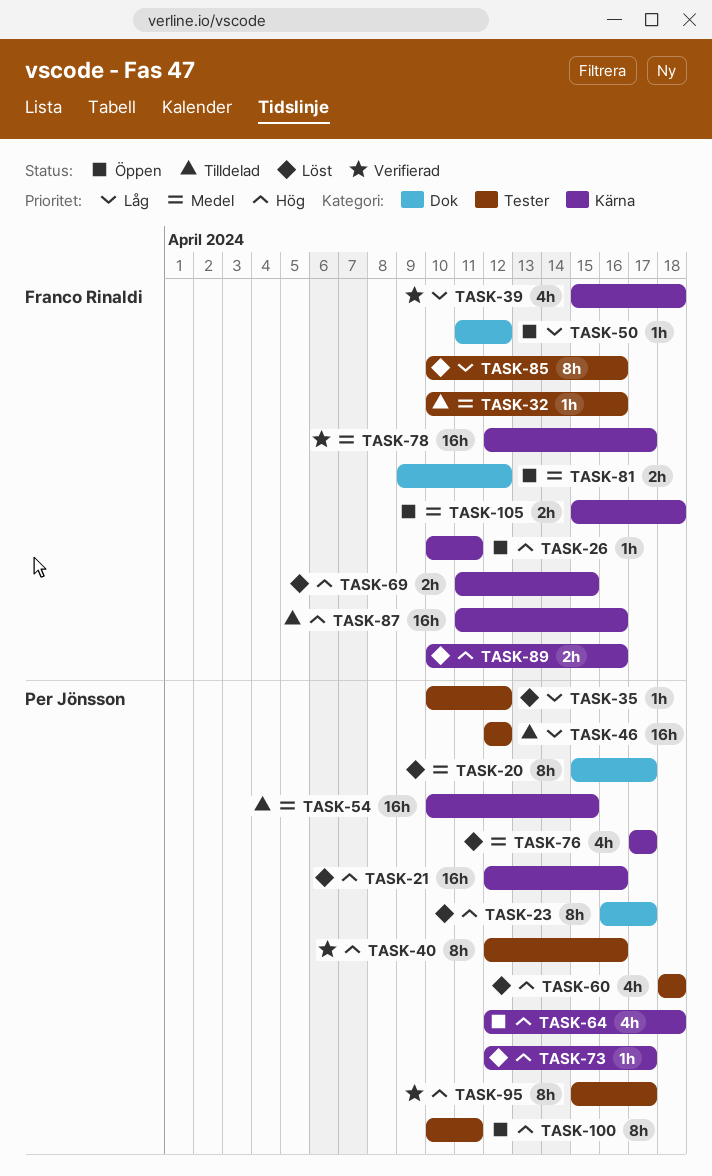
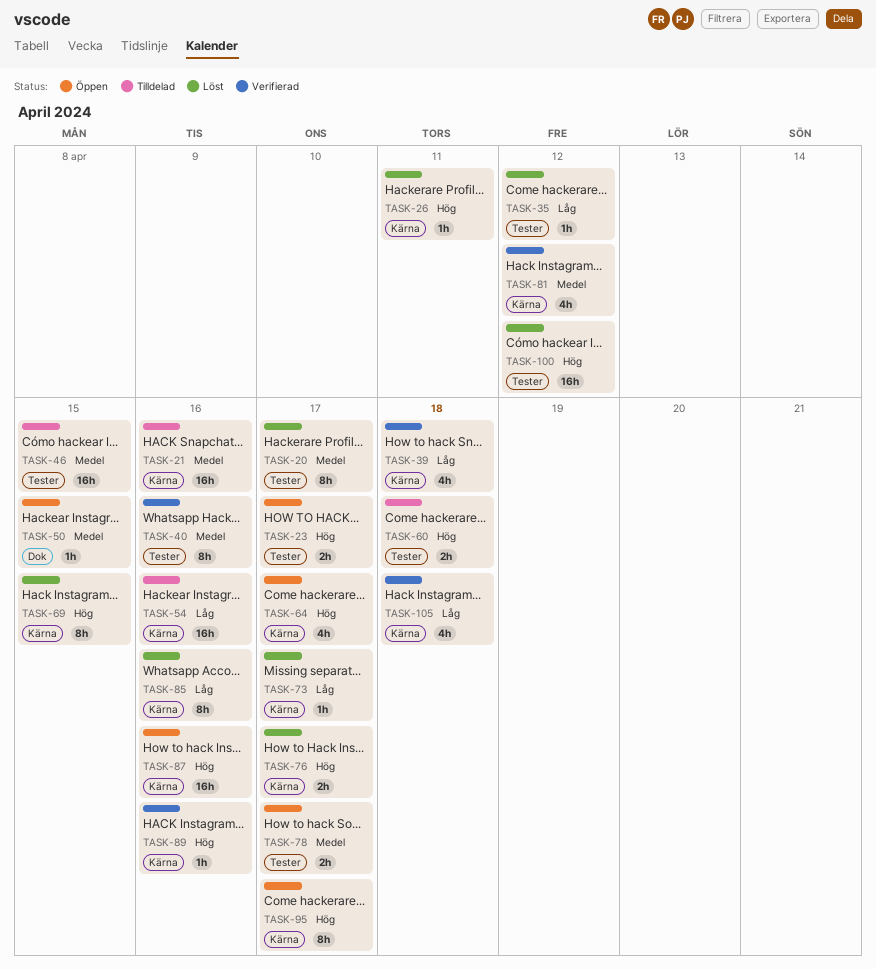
TASK-20, label: Dok -> Tester
TASK-21, status: Löst -> Tilldelad
TASK-21, priority: Hög -> Medel
TASK-23, status: Löst -> Öppen
TASK-23, label: Dok -> Tester
TASK-23, estimate: 8h -> 2h
TASK-26, status: Öppen -> Löst
TASK-32: present -> none
TASK-40, priority: Hög -> Medel
TASK-46, priority: Låg -> Medel
TASK-46, due: Apr 12 -> Apr 15
TASK-50, priority: Låg -> Medel
TASK-50, due: Apr 12 -> Apr 15
TASK-54, priority: Medel -> Låg
TASK-54, due: Apr 15 -> Apr 16
TASK-60, status: Löst -> Tilldelad
TASK-60, estimate: 4h -> 2h
TASK-64, due: Apr 18 -> Apr 17
TASK-69, estimate: 2h -> 8h
TASK-73, priority: Hög -> Låg
TASK-76, priority: Medel -> Hög
TASK-76, estimate: 4h -> 2h
TASK-78, status: Verifierad -> Öppen
TASK-78, label: Kärna -> Tester
TASK-78, estimate: 16h -> 2h
TASK-81, status: Öppen -> Verifierad
TASK-81, label: Dok -> Kärna
TASK-81, estimate: 2h -> 4h
TASK-85, label: Tester -> Kärna
TASK-87, status: Tilldelad -> Öppen
TASK-89, status: Löst -> Verifierad
TASK-89, estimate: 2h -> 1h
TASK-95, status: Verifierad -> Öppen
TASK-95, label: Tester -> Kärna
TASK-100, status: Öppen -> Löst
TASK-100, estimate: 8h -> 16h
TASK-100, due: Apr 11 -> Apr 12
TASK-105, status: Öppen -> Verifierad
TASK-105, priority: Medel -> Låg
TASK-105, estimate: 2h -> 4h

